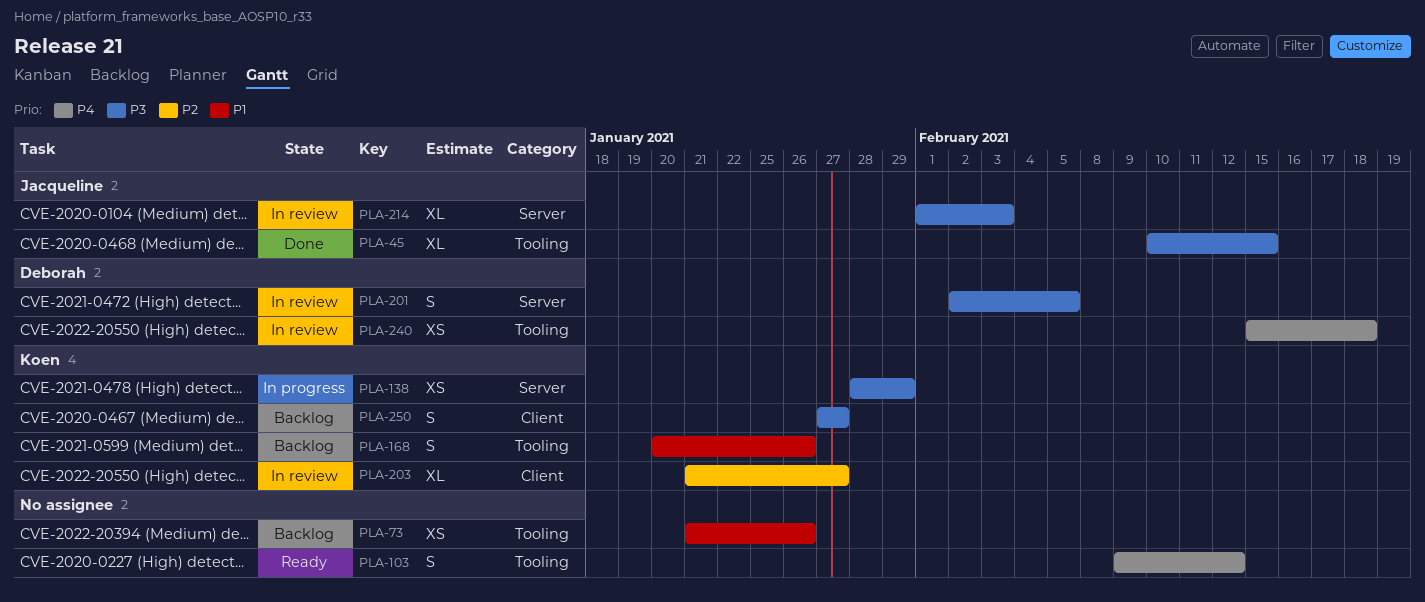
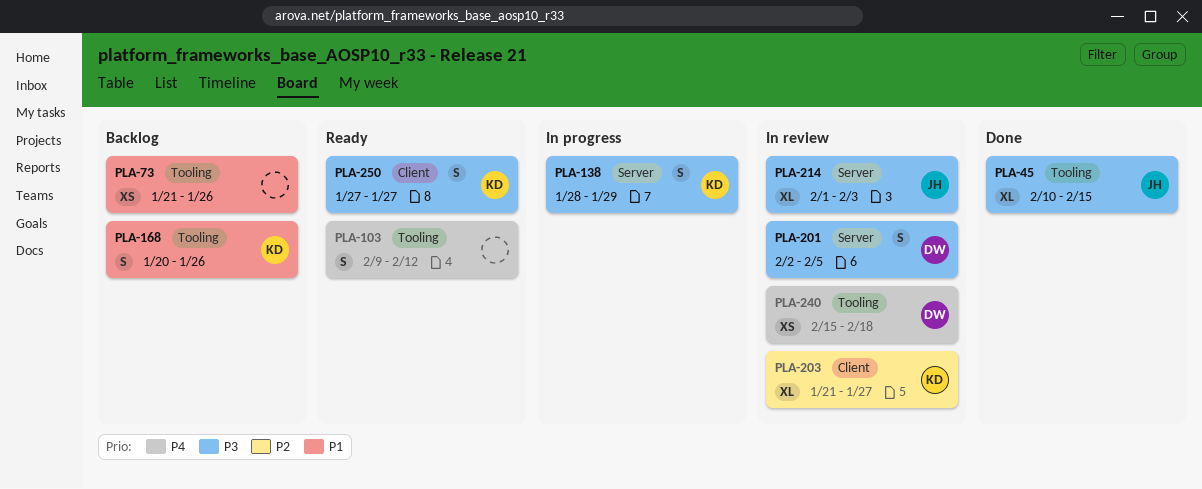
PLA-138, estimate: XS -> S
PLA-250, status: Backlog -> Ready

